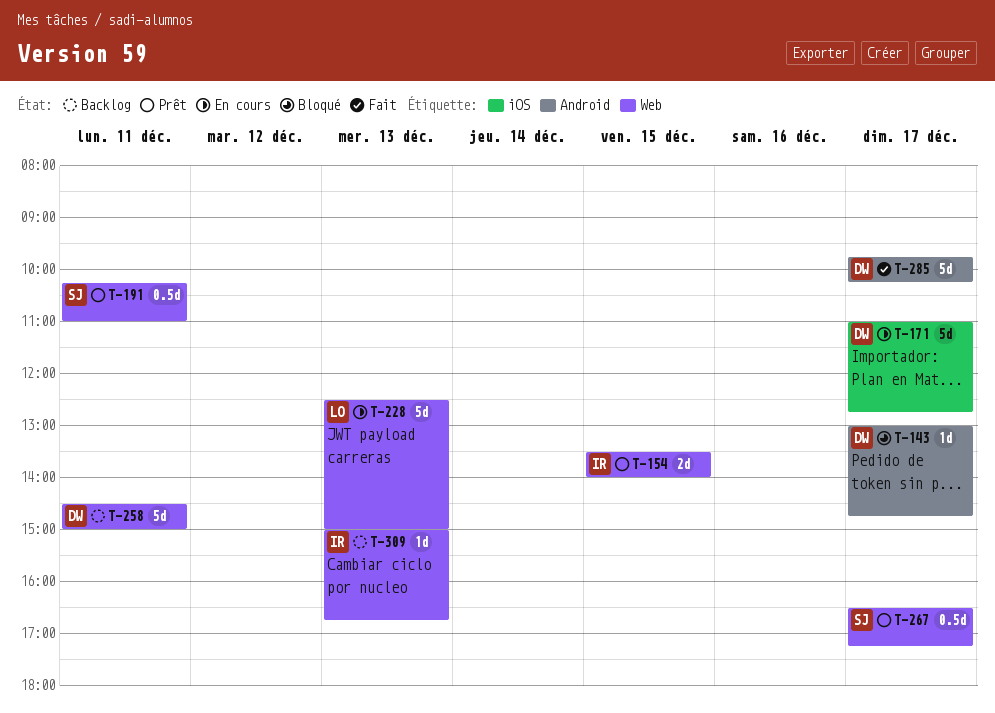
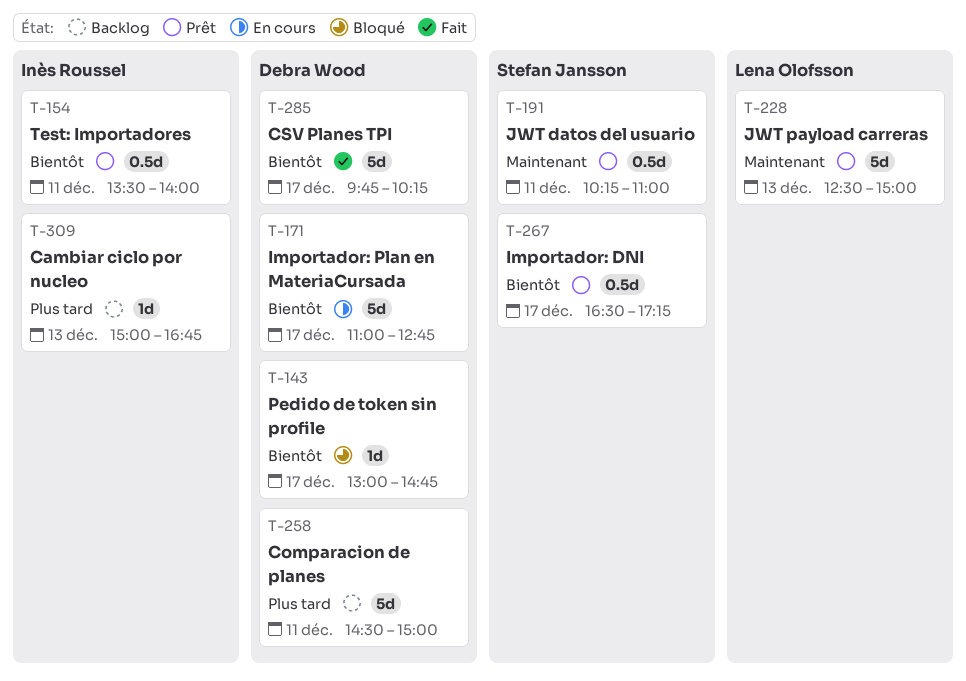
T-154, estimate: 2d -> 0.5d
T-154, day: Dec 15 -> Dec 11
T-228, status: En cours -> Prêt

